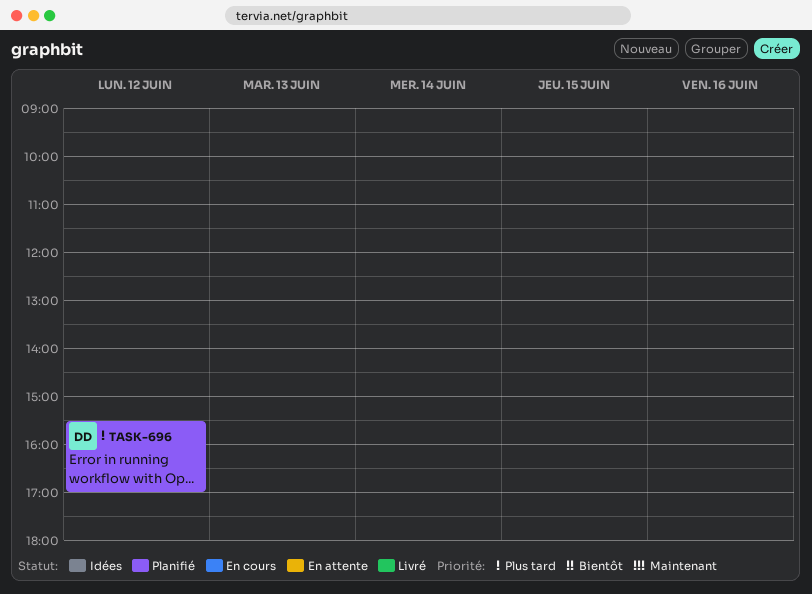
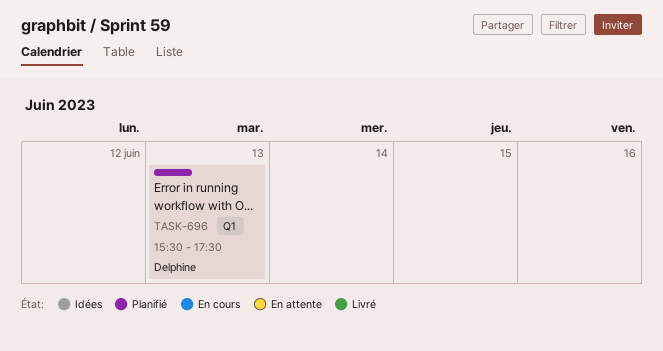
TASK-696, day: Jun 12 -> Jun 13
TASK-696, ends: 17:00 -> 17:30

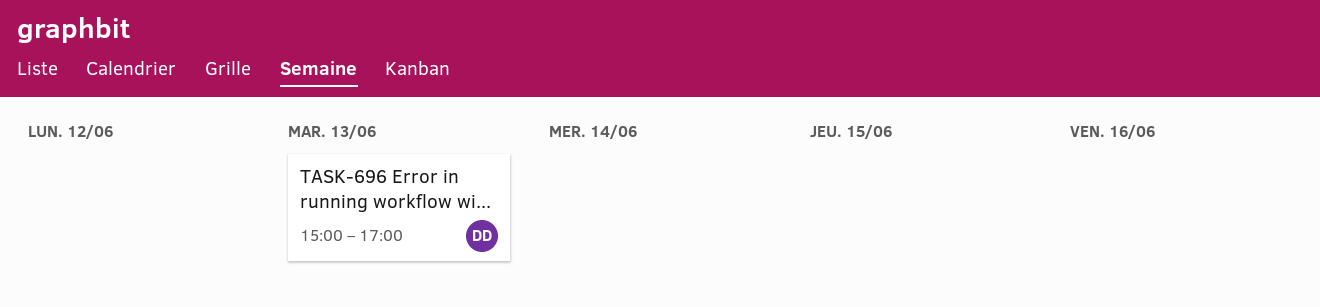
TASK-696, begins: 15:30 -> 15:00
TASK-696, ends: 17:30 -> 17:00

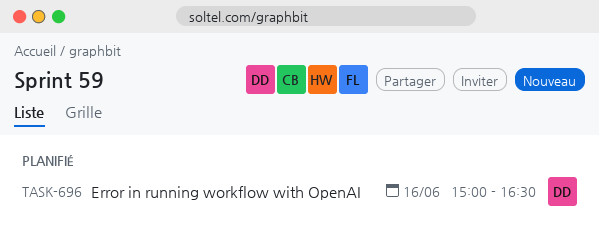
TASK-696, day: Jun 13 -> Jun 16
TASK-696, ends: 17:00 -> 16:30

